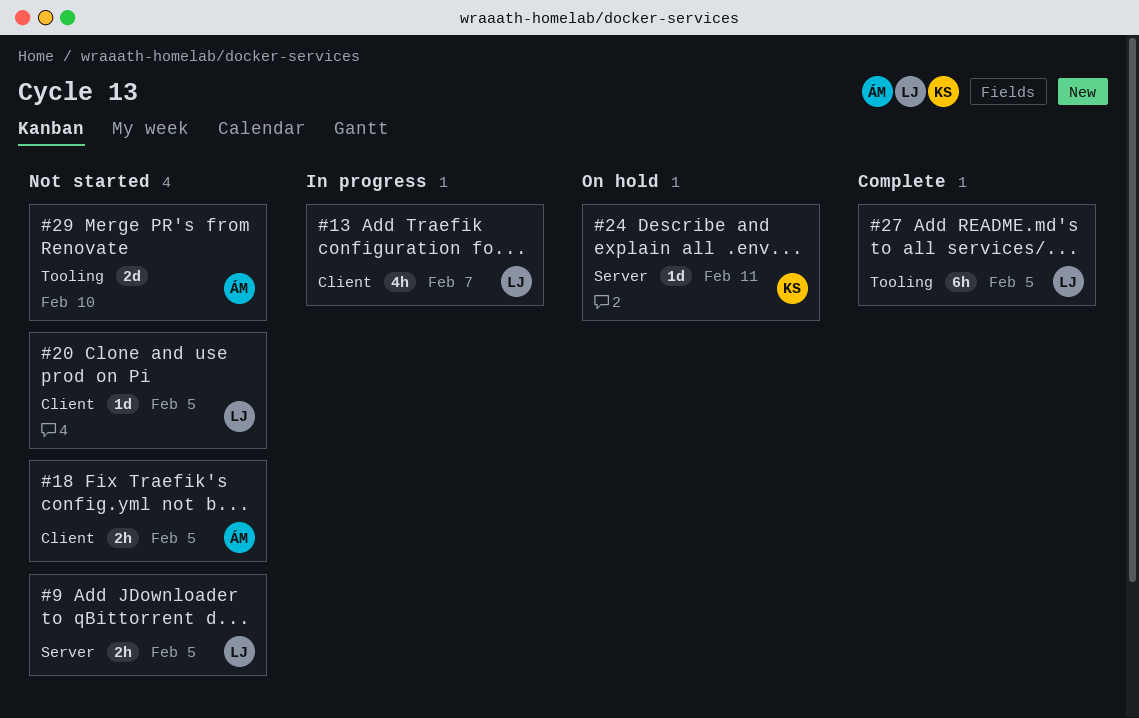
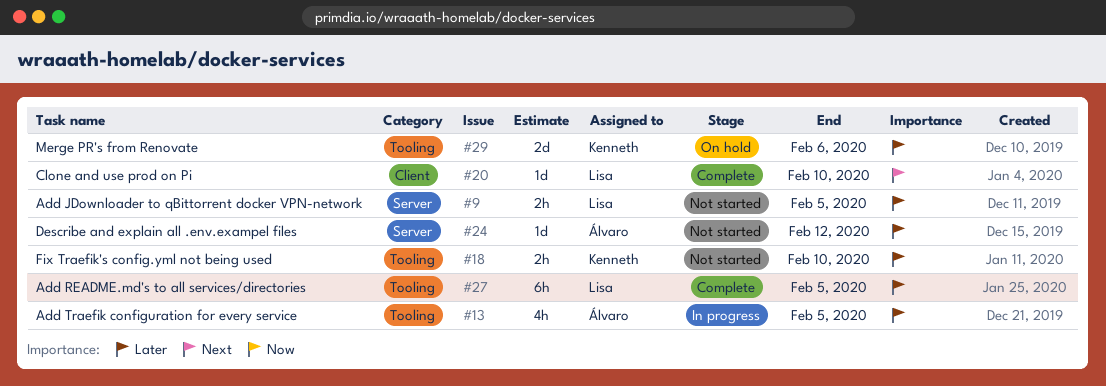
#13, owner: Lisa -> Álvaro
#13, label: Client -> Tooling
#13, due: Feb 7 -> Feb 5
#18, owner: Álvaro -> Kenneth
#18, label: Client -> Tooling
#18, due: Feb 5 -> Feb 10
#20, status: Not started -> Complete
#20, due: Feb 5 -> Feb 10
#24, status: On hold -> Not started
#24, owner: Kenneth -> Álvaro
#24, due: Feb 11 -> Feb 12
#29, status: Not started -> On hold
#29, owner: Álvaro -> Kenneth
#29, due: Feb 10 -> Feb 6

